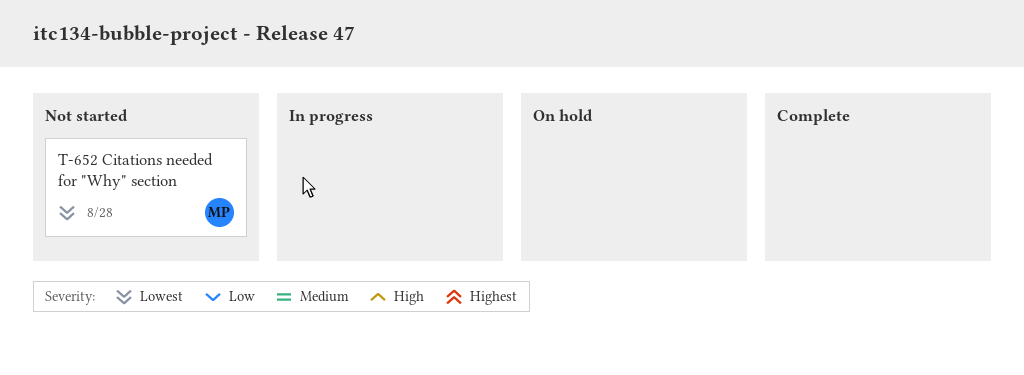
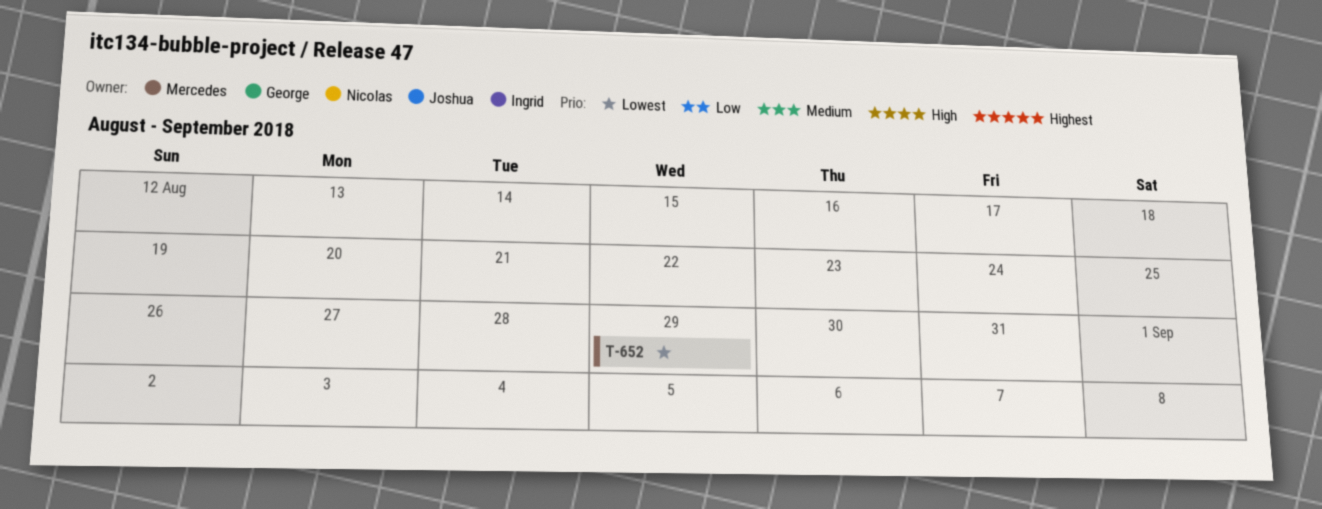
T-652, due: Aug 28 -> Aug 29

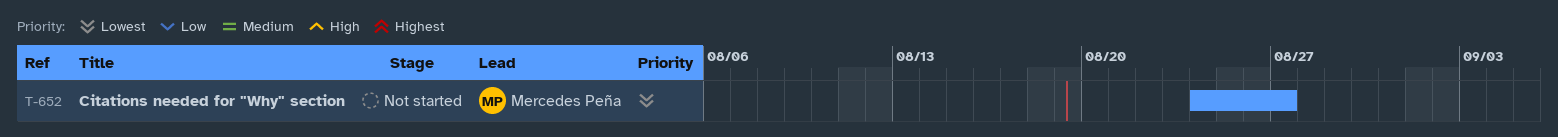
T-652, due: Aug 29 -> Aug 27

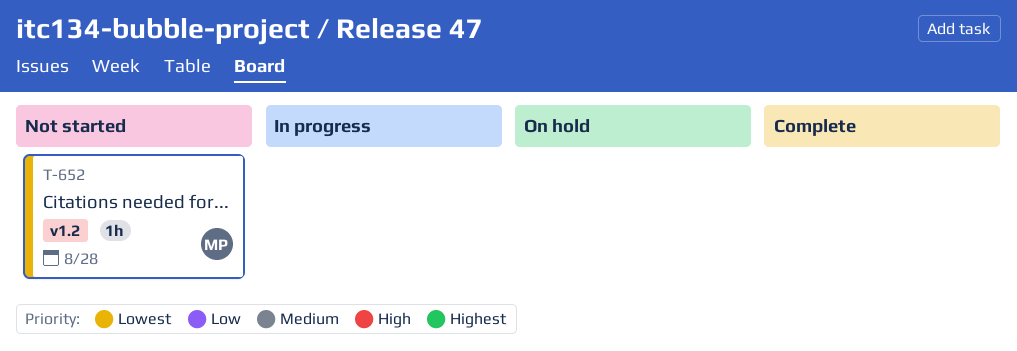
T-652, due: Aug 27 -> Aug 28

